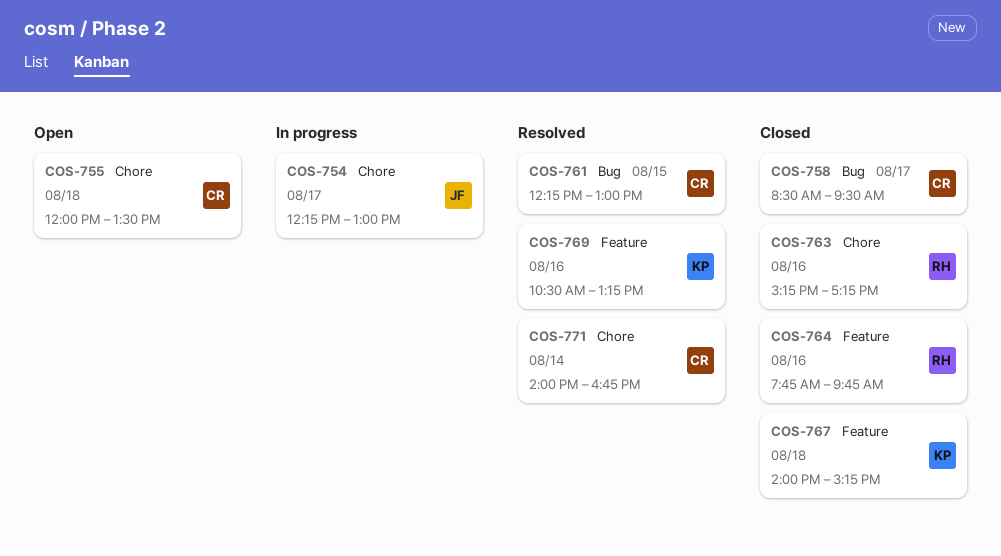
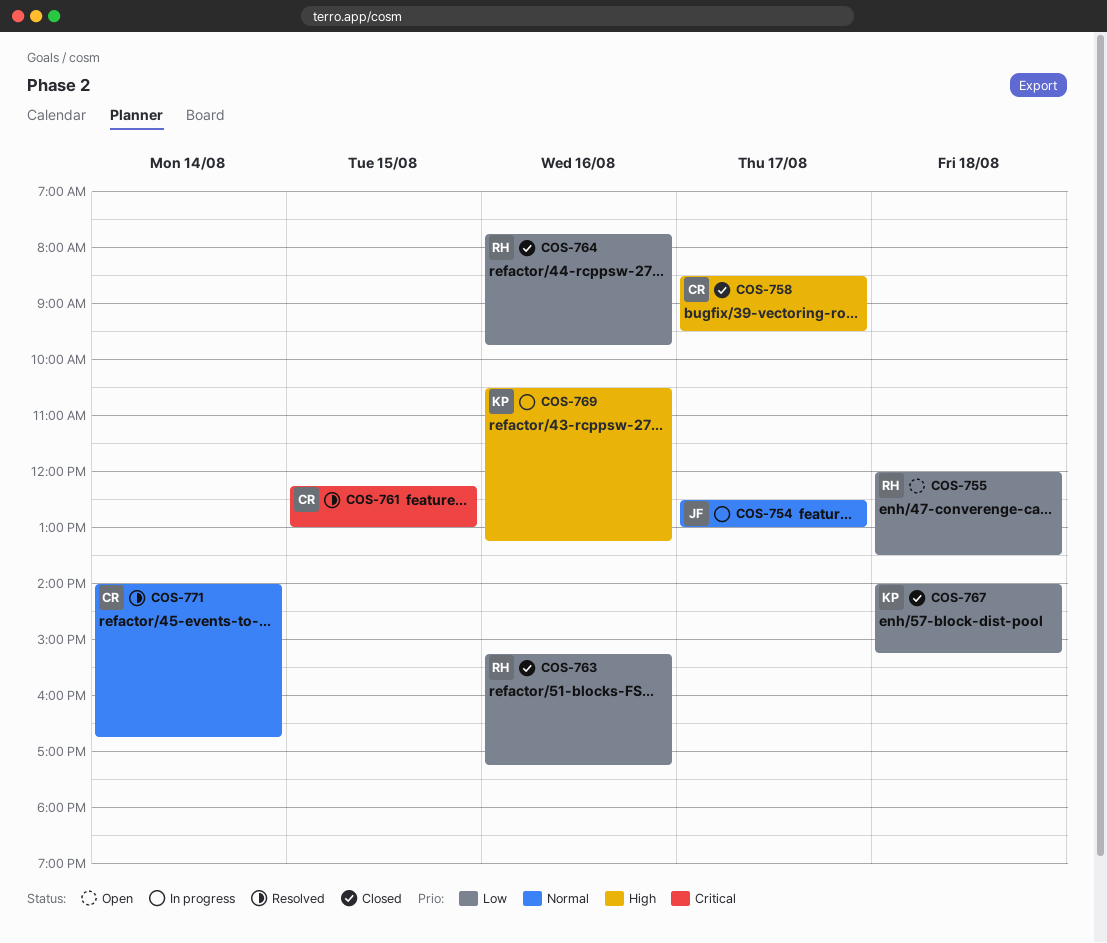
COS-754, begins: 12:15 -> 12:30
COS-755, owner: CR -> RH
COS-769, status: Resolved -> In progress

